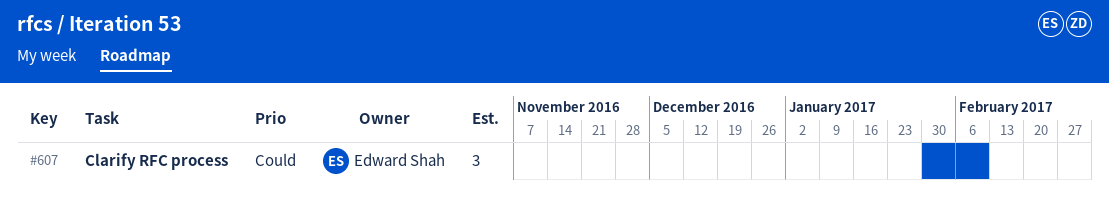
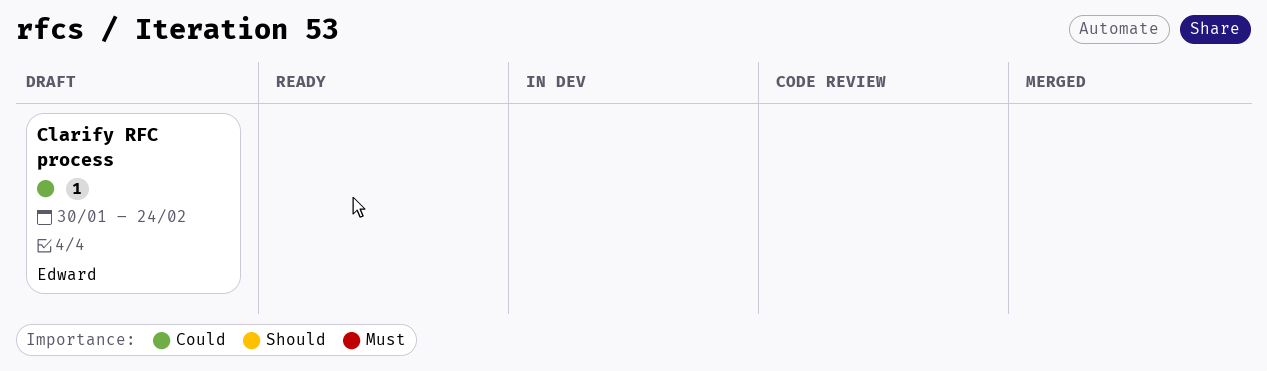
Clarify RFC process, estimate: 3 -> 1
Clarify RFC process, due: Feb 10 -> Feb 24

